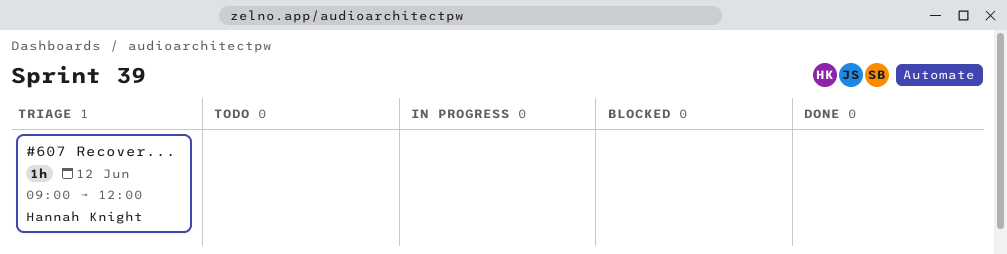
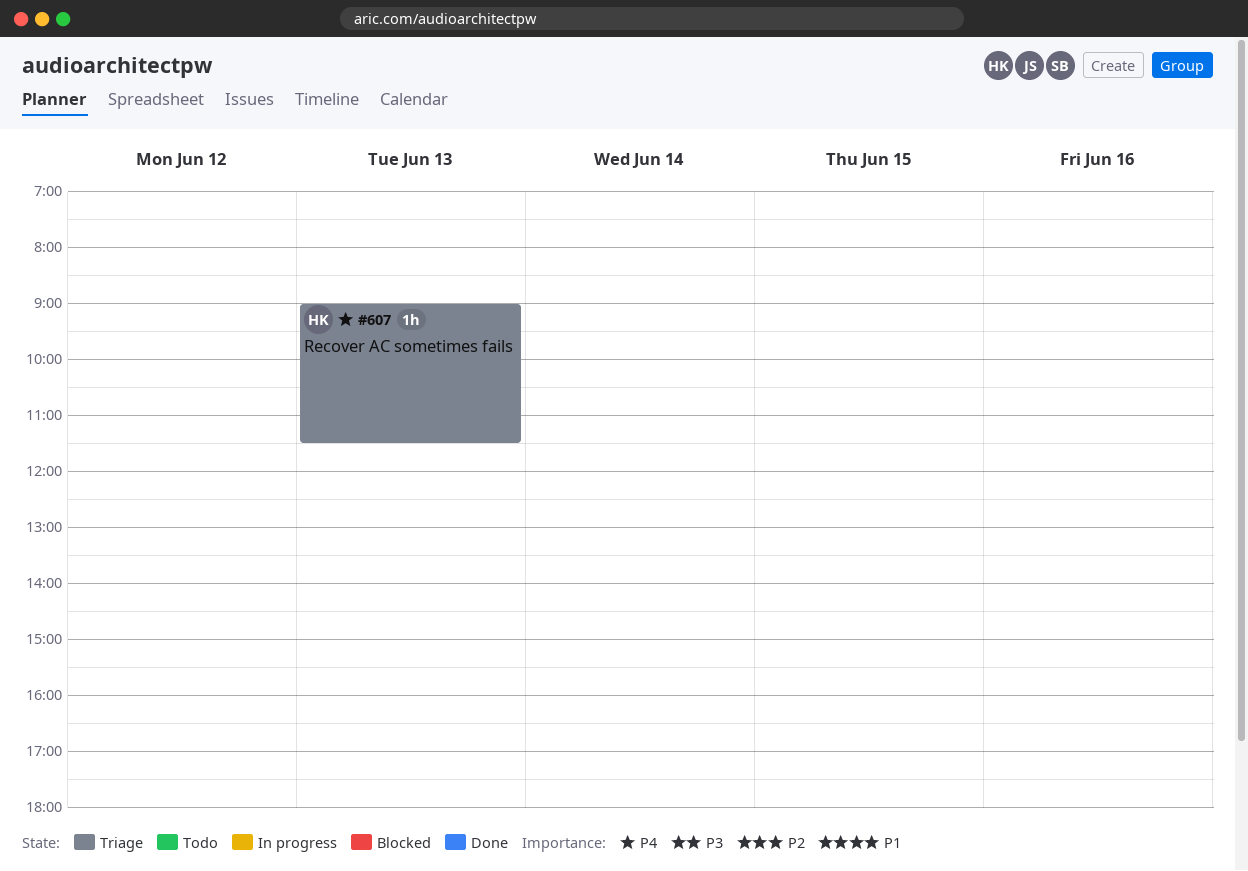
#607, day: Jun 12 -> Jun 13
#607, ends: 12:00 -> 11:30

